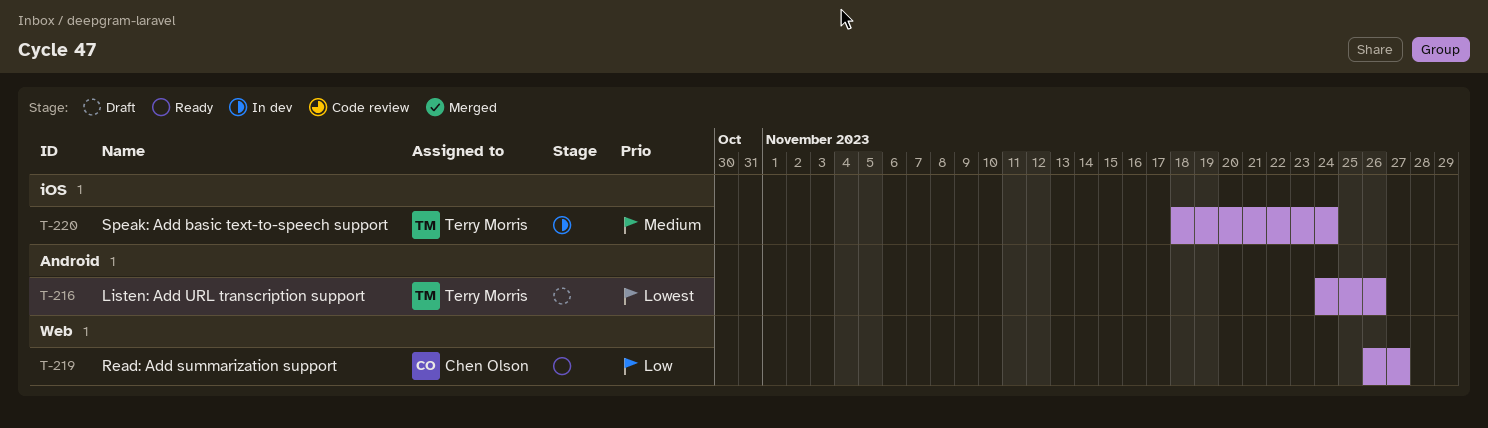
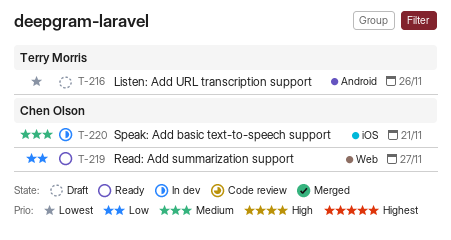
T-220, owner: Terry Morris -> Chen Olson
T-220, due: Nov 24 -> Nov 21

